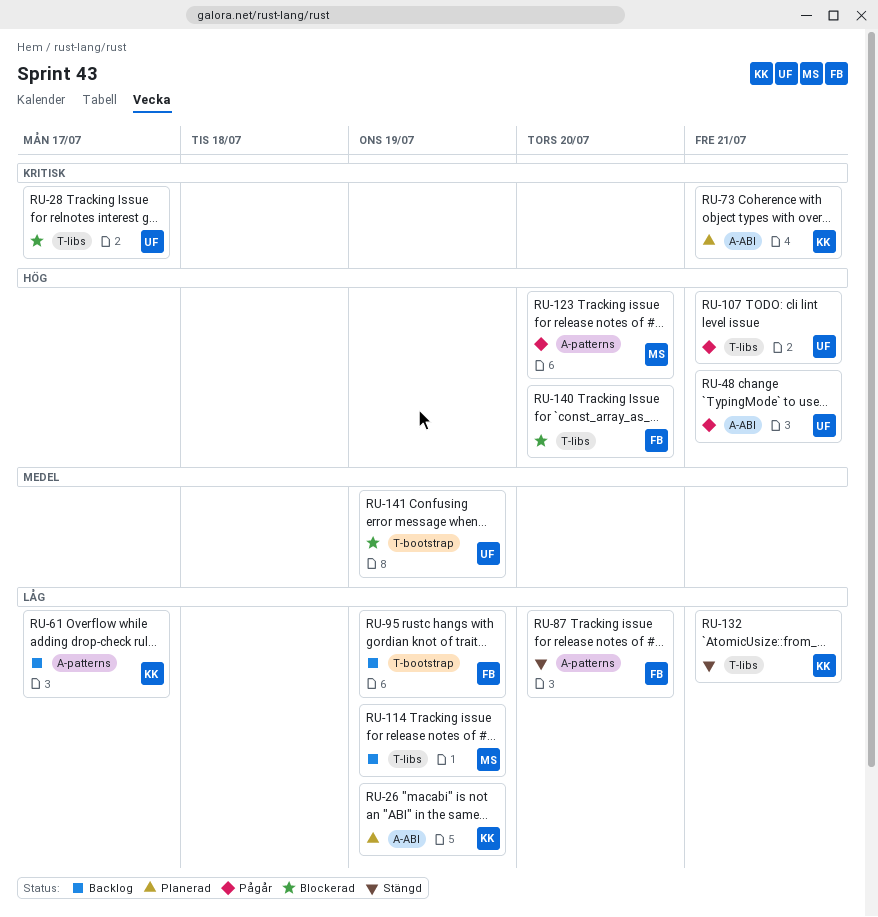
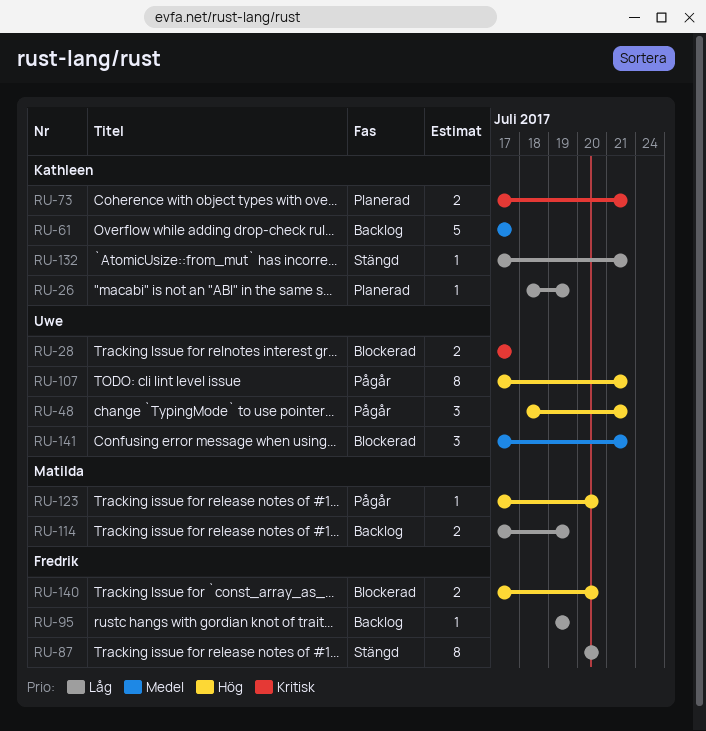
RU-61, priority: Låg -> Medel
RU-141, due: Jul 19 -> Jul 21

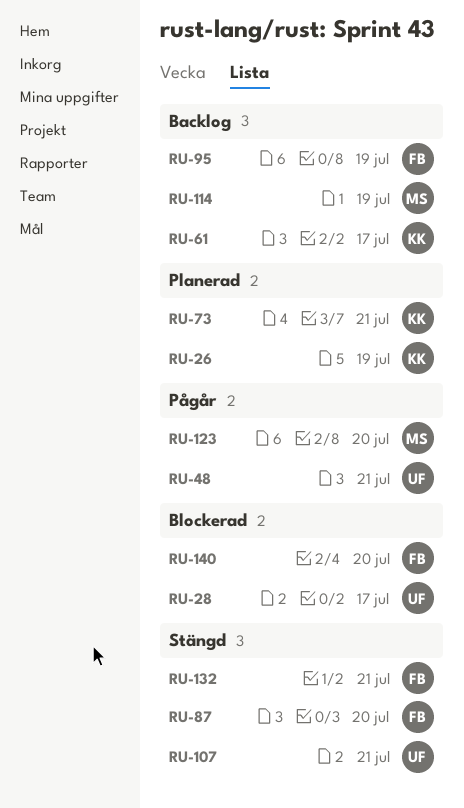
RU-107, status: Pågår -> Stängd
RU-132, owner: Kathleen -> Fredrik
RU-141: present -> none

